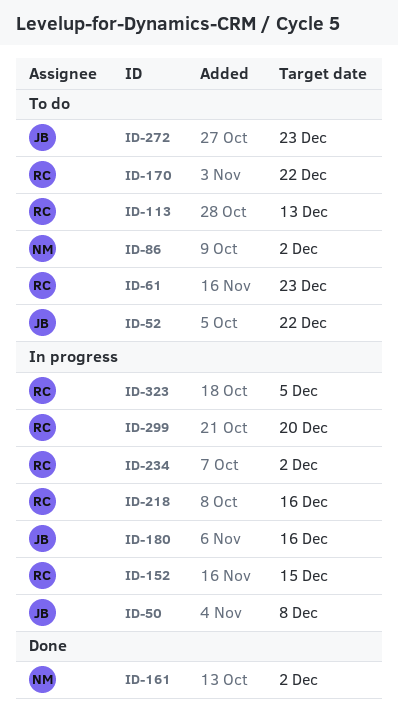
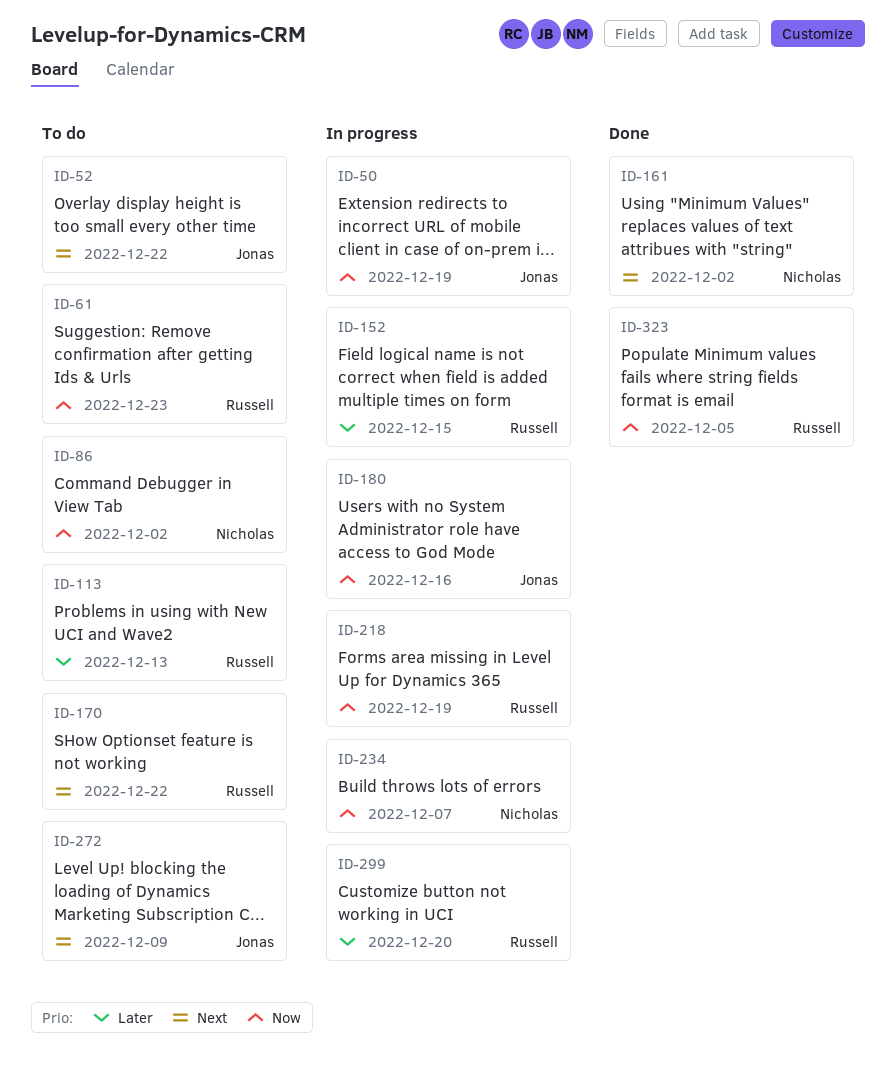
ID-50, due: Dec 8 -> Dec 19
ID-218, due: Dec 16 -> Dec 19
ID-234, owner: Russell -> Nicholas
ID-234, due: Dec 2 -> Dec 7
ID-272, due: Dec 23 -> Dec 9
ID-323, status: In progress -> Done

